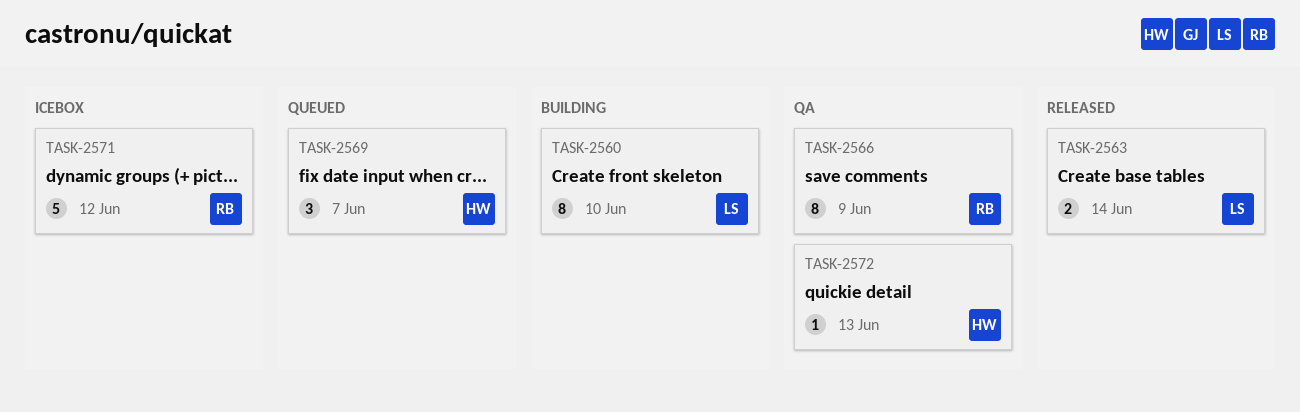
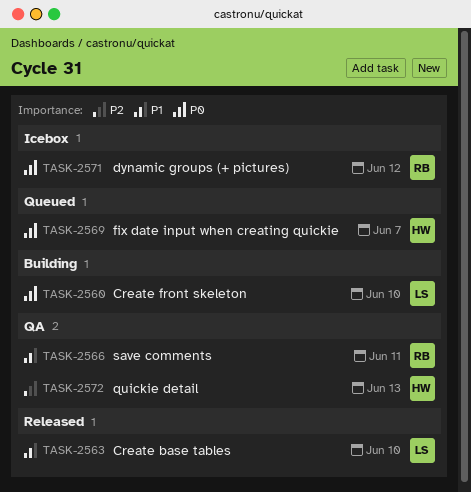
TASK-2563, due: Jun 14 -> Jun 10
TASK-2566, due: Jun 9 -> Jun 11

